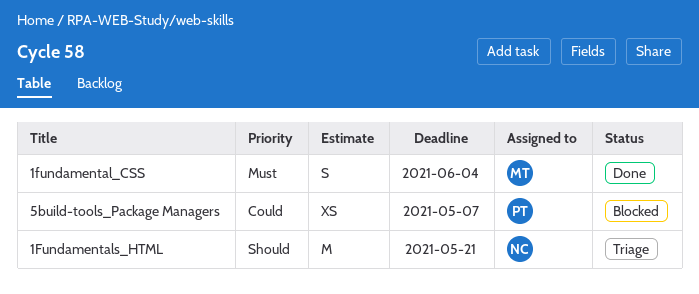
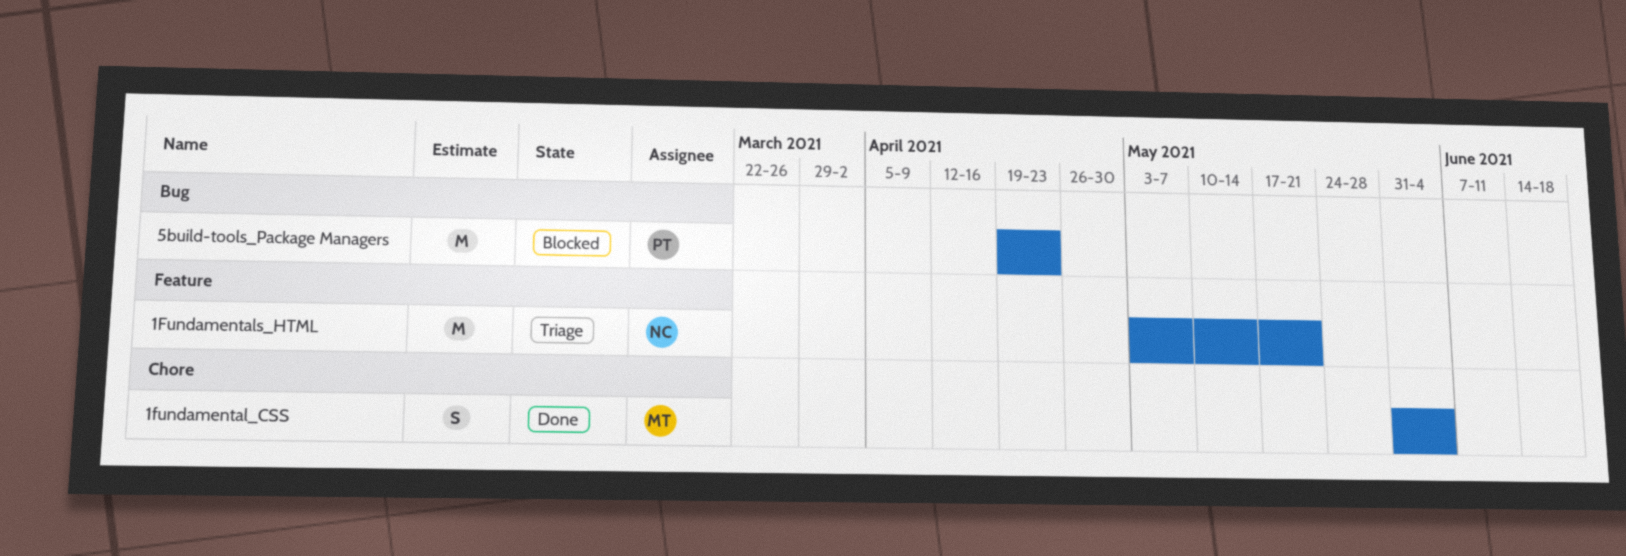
5build-tools_Package Managers, estimate: XS -> M
5build-tools_Package Managers, due: May 7 -> Apr 23

